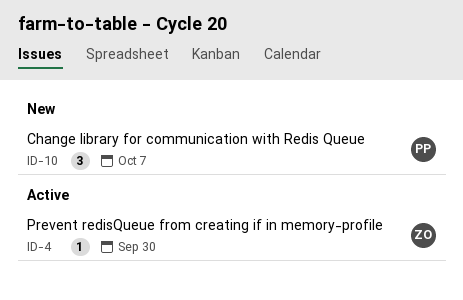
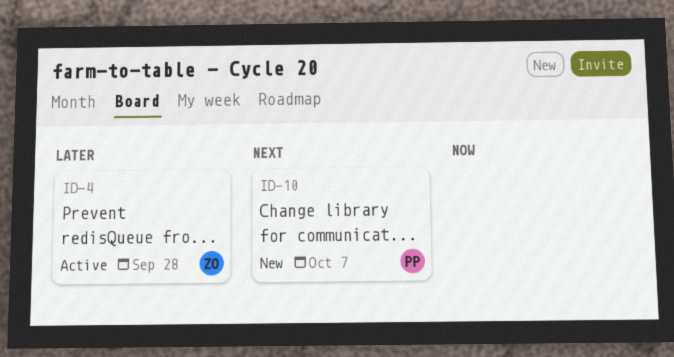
ID-4, due: Sep 30 -> Sep 28

